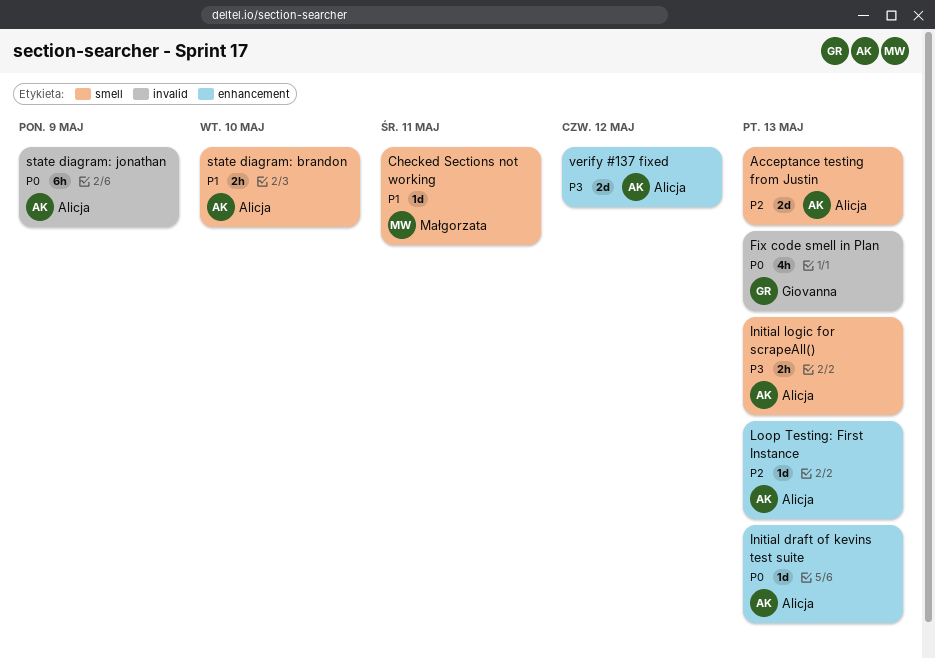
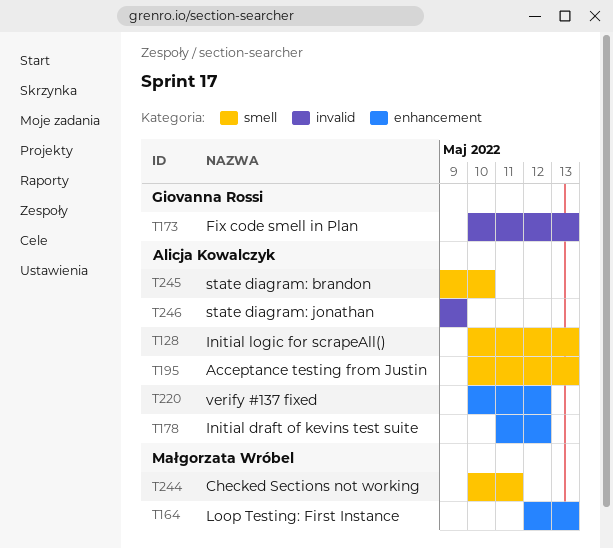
Initial draft of kevins test suite, due: May 13 -> May 12
Loop Testing: First Instance, owner: Alicja Kowalczyk -> Małgorzata Wróbel

